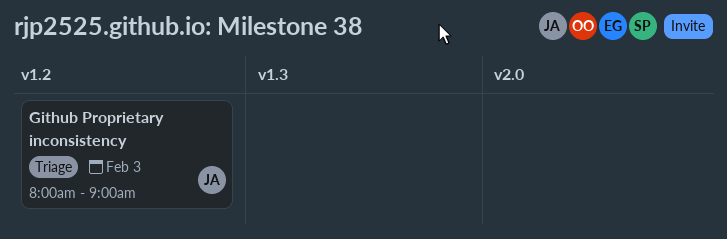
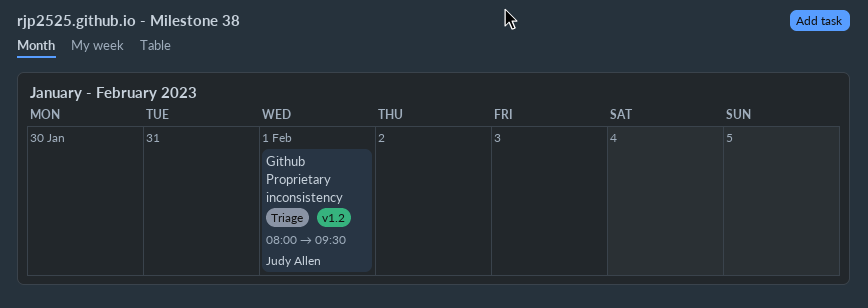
Github Proprietary inconsistency, day: Feb 3 -> Feb 1
Github Proprietary inconsistency, ends: 09:00 -> 09:30

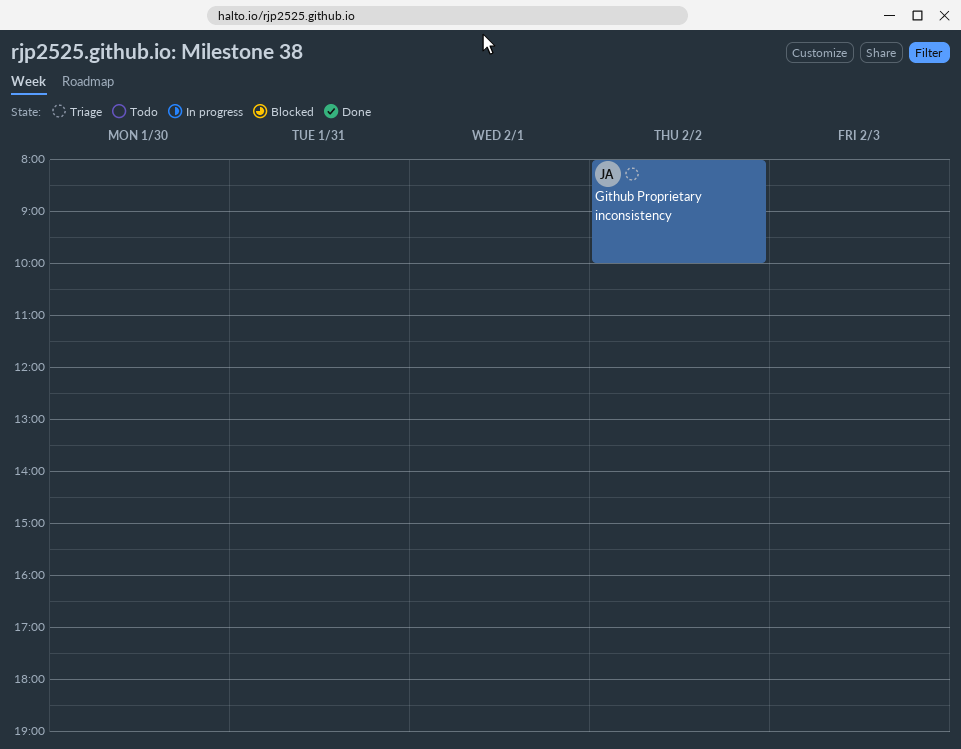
Github Proprietary inconsistency, day: Feb 1 -> Feb 2
Github Proprietary inconsistency, ends: 09:30 -> 10:00

